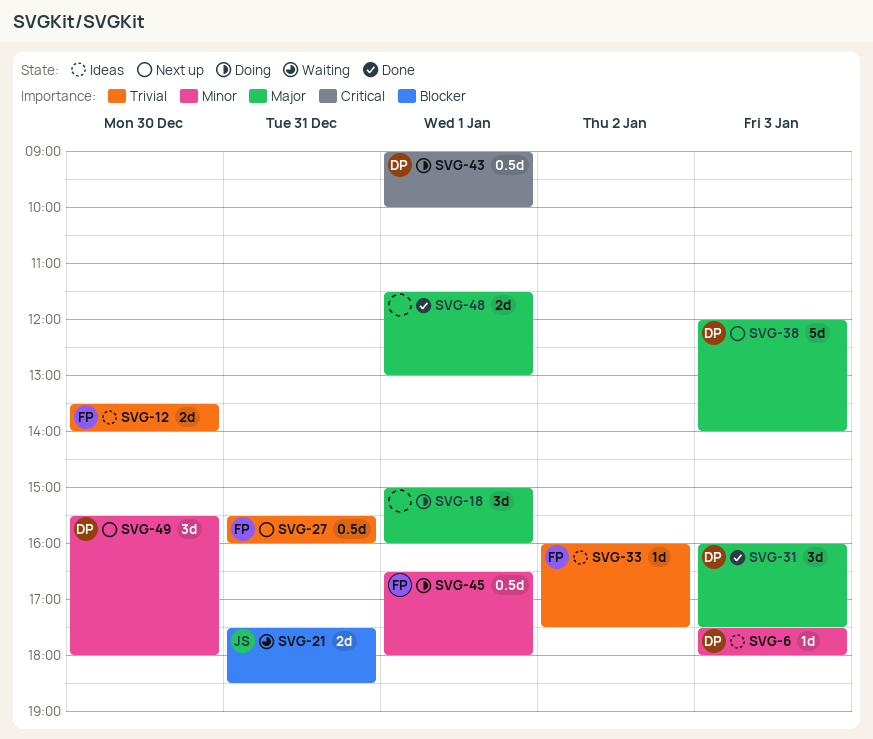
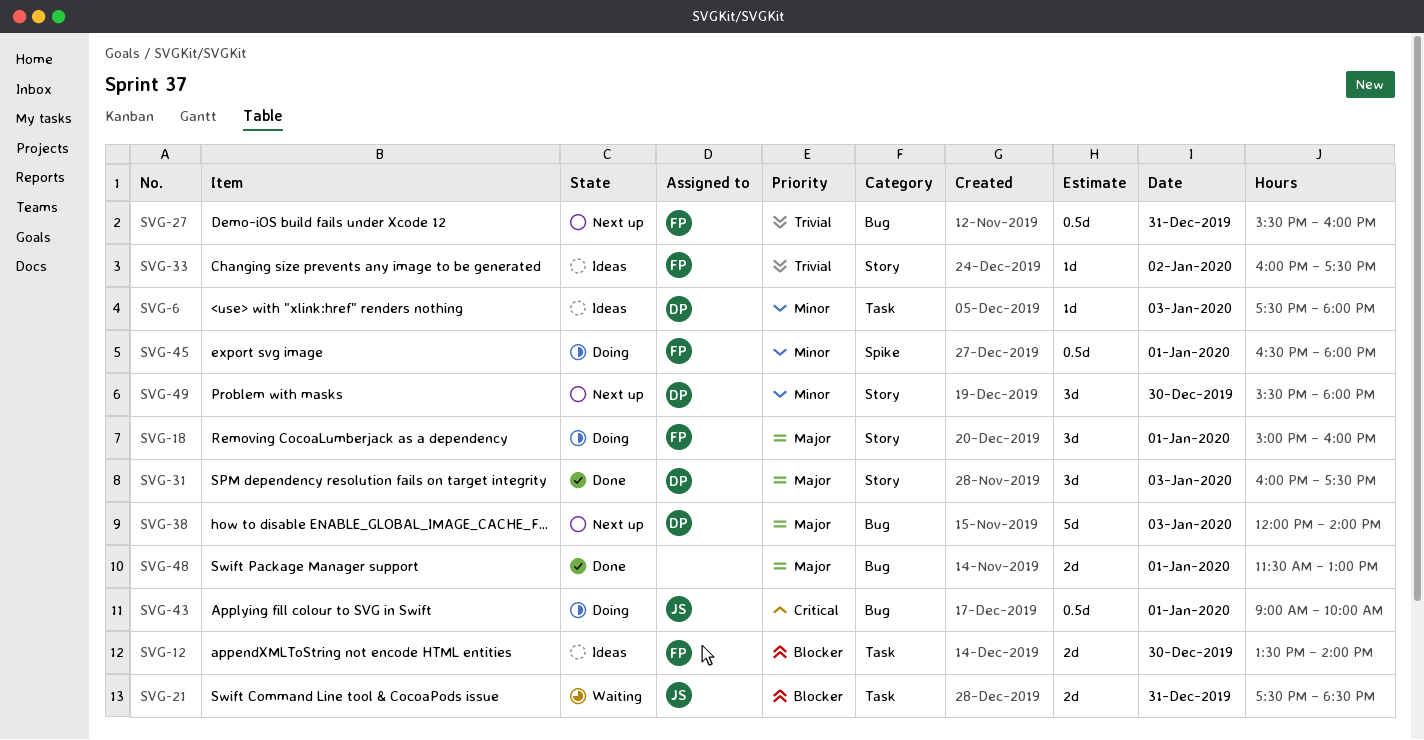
SVG-12, priority: Trivial -> Blocker
SVG-18, owner: none -> FP
SVG-43, owner: DP -> JS

